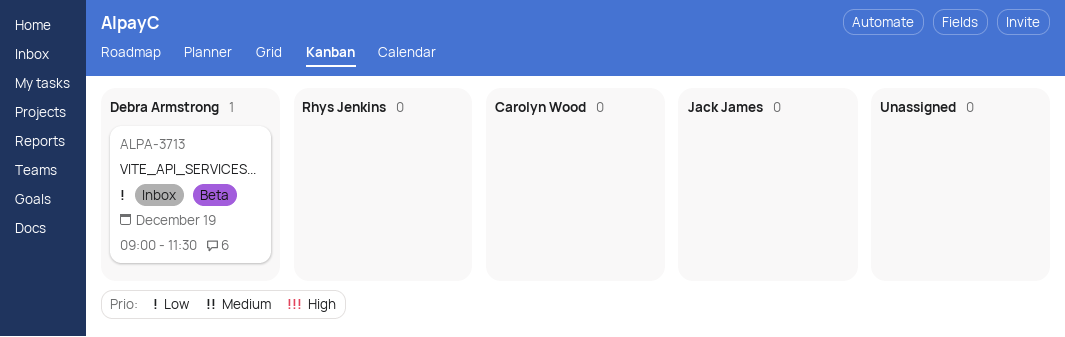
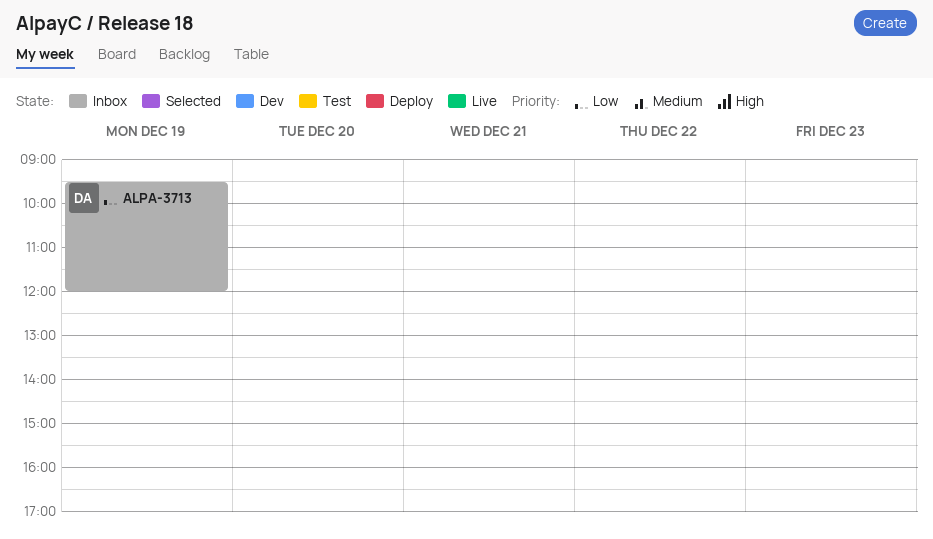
ALPA-3713, begins: 09:00 -> 09:30
ALPA-3713, ends: 11:30 -> 12:00

